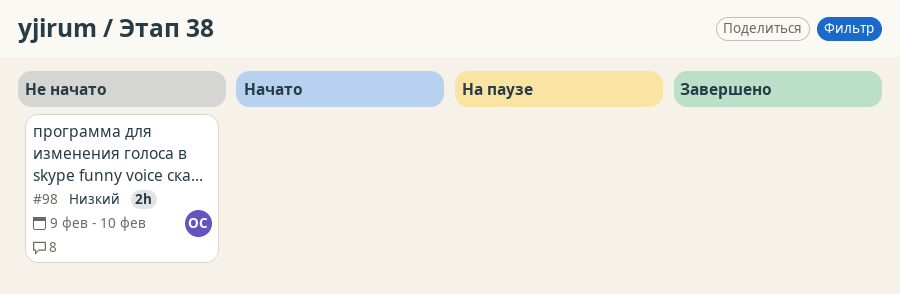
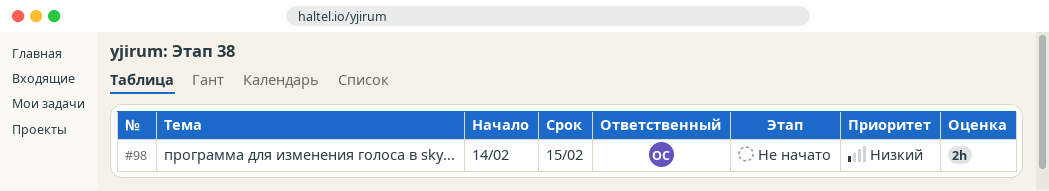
#98, start: Feb 9 -> Feb 14
#98, due: Feb 10 -> Feb 15

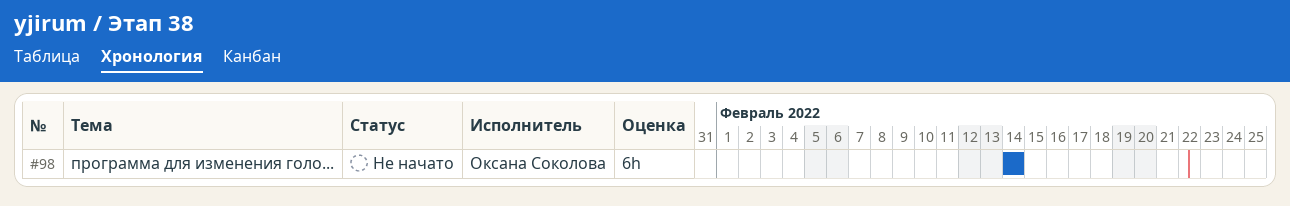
#98, estimate: 2h -> 6h
#98, due: Feb 15 -> Feb 14

